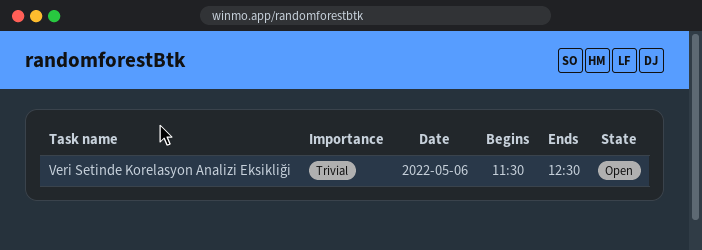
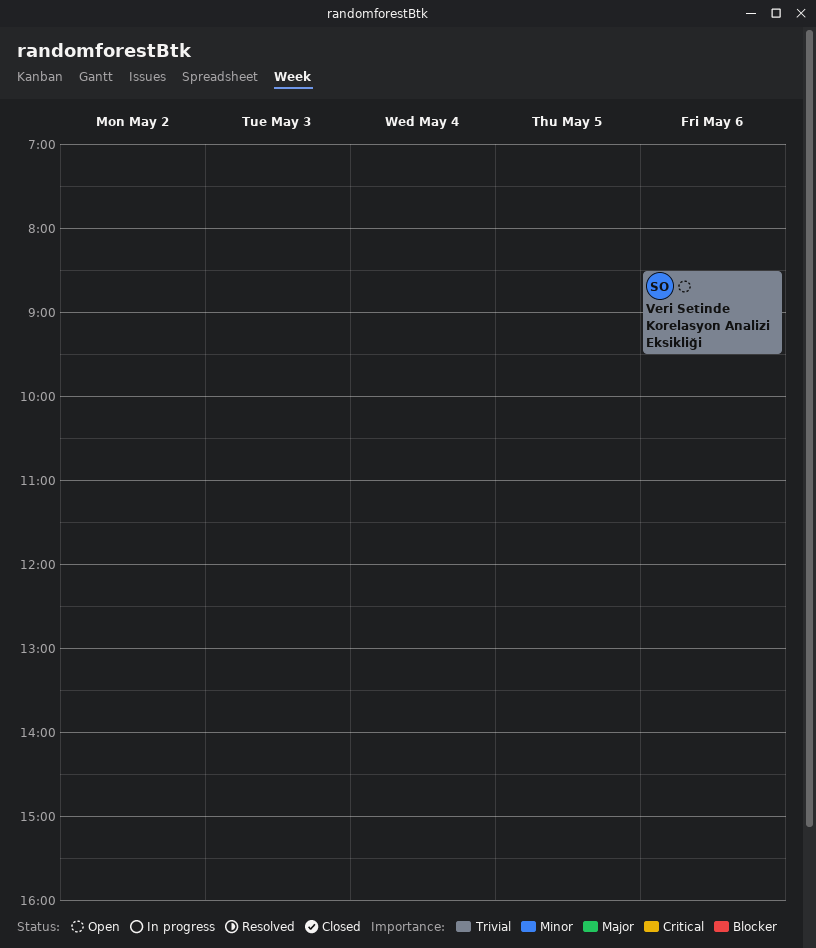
Veri Setinde Korelasyon Analizi Eksikliği, begins: 11:30 -> 08:30
Veri Setinde Korelasyon Analizi Eksikliği, ends: 12:30 -> 09:30

